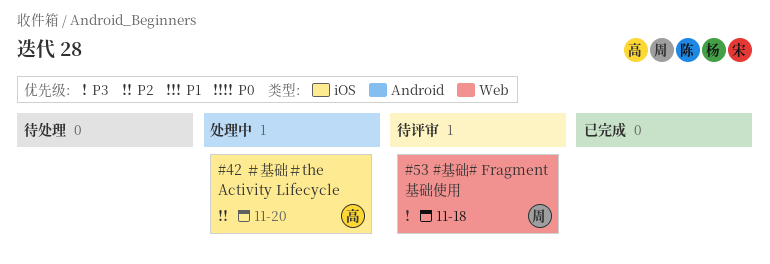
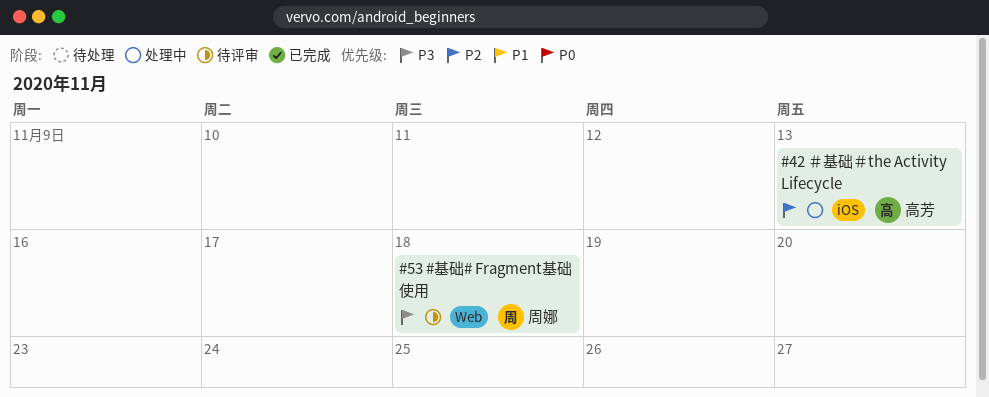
#42, due: Nov 20 -> Nov 13

